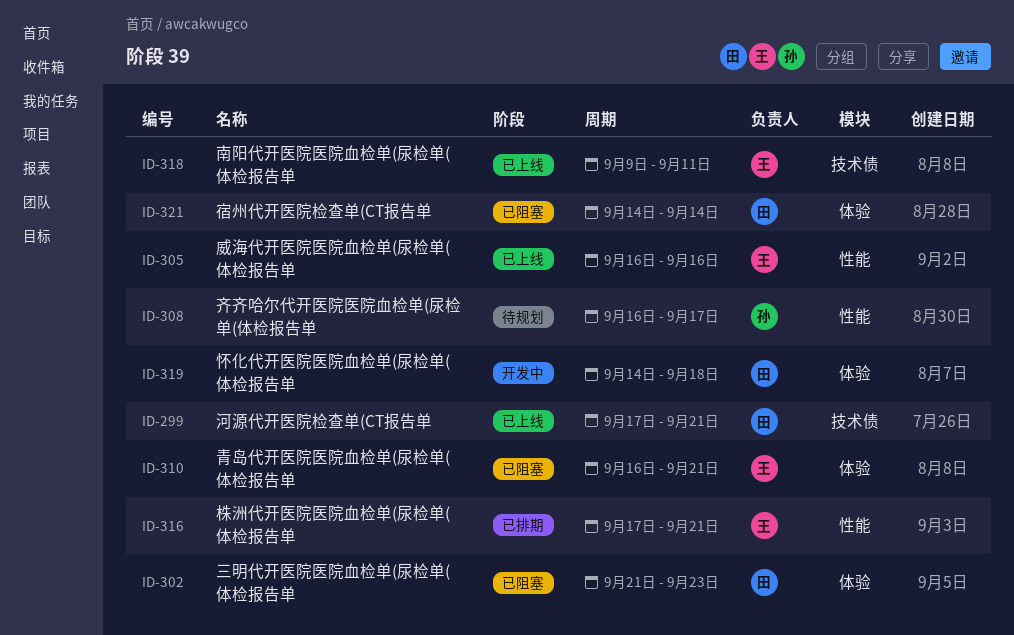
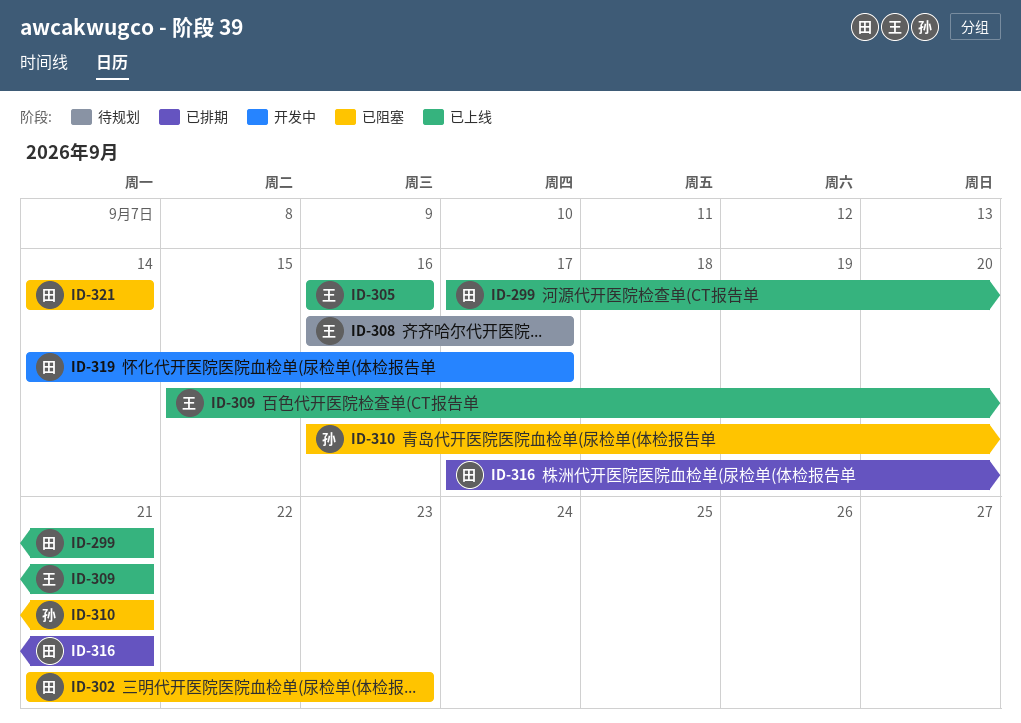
ID-308, owner: 孙 -> 王
ID-309: none -> present
ID-310, owner: 王 -> 孙
ID-316, owner: 王 -> 田
ID-318: present -> none
ID-319, due: Sep 18 -> Sep 17

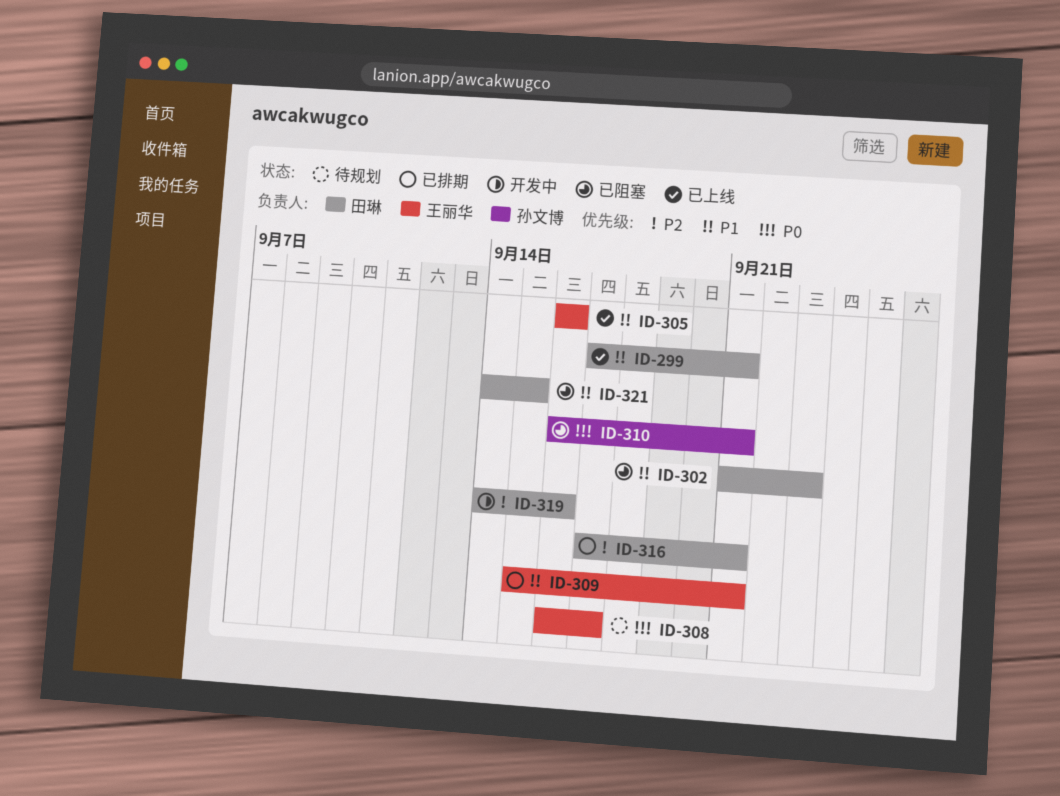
ID-309, status: 已上线 -> 已排期
ID-319, due: Sep 17 -> Sep 16
ID-321, due: Sep 14 -> Sep 15

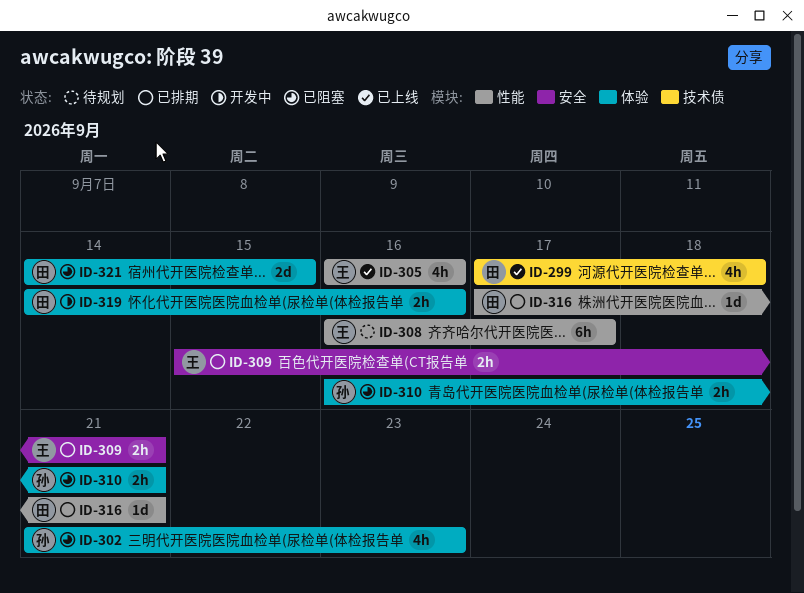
ID-299, due: Sep 21 -> Sep 18
ID-302, owner: 田琳 -> 孙文博

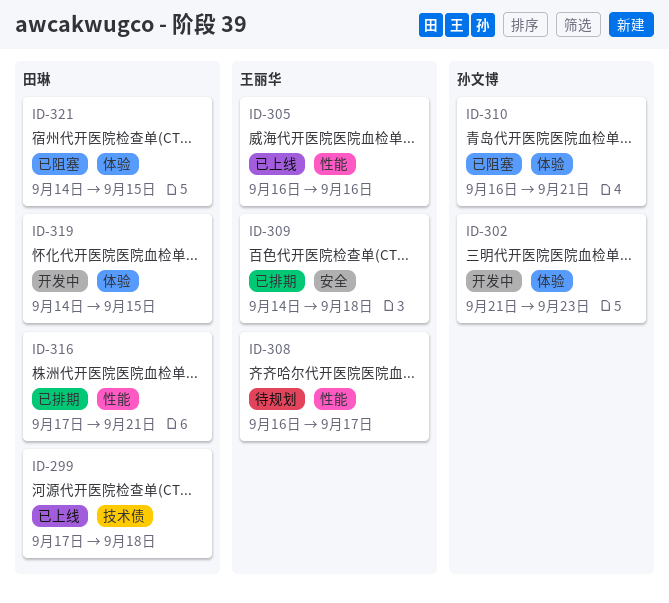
ID-302, status: 已阻塞 -> 开发中
ID-309, start: Sep 15 -> Sep 14
ID-309, due: Sep 21 -> Sep 18
ID-319, due: Sep 16 -> Sep 15

